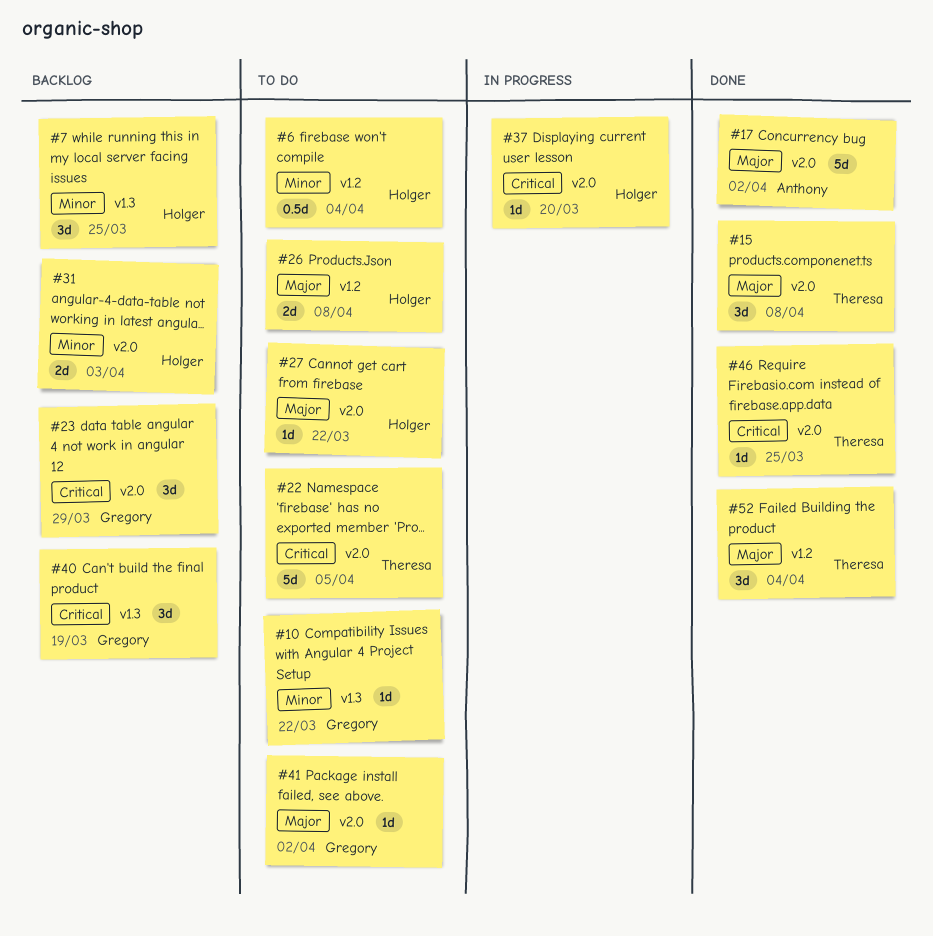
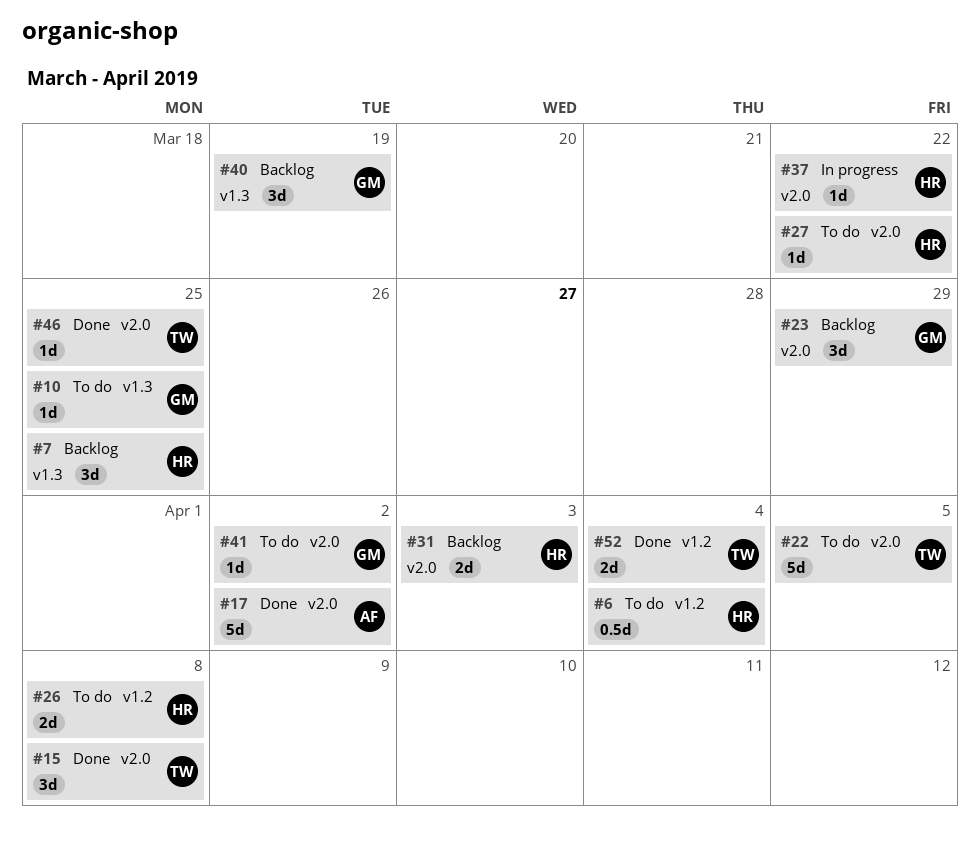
#10, due: Mar 22 -> Mar 25
#37, due: Mar 20 -> Mar 22
#52, estimate: 3d -> 2d

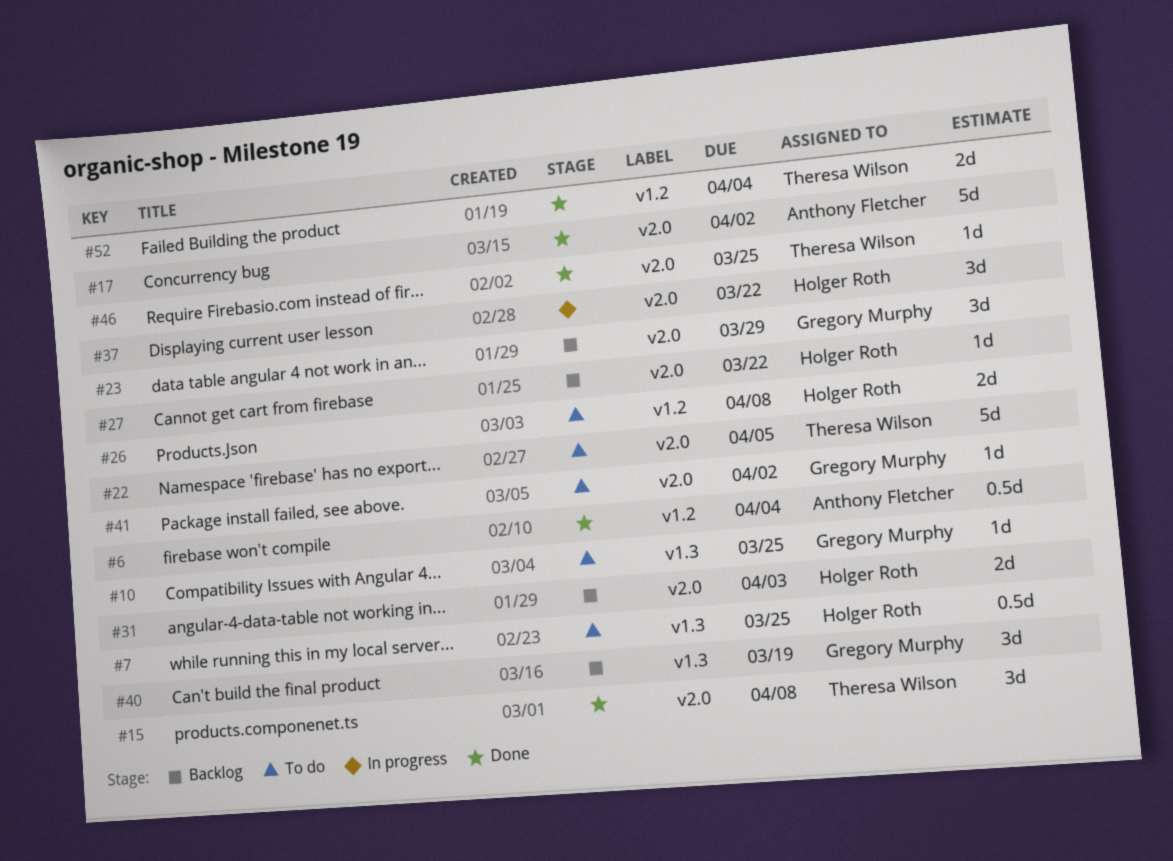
#6, status: To do -> Done
#6, owner: Holger Roth -> Anthony Fletcher
#7, status: Backlog -> To do
#7, estimate: 3d -> 0.5d
#27, status: To do -> Backlog
#37, estimate: 1d -> 3d

